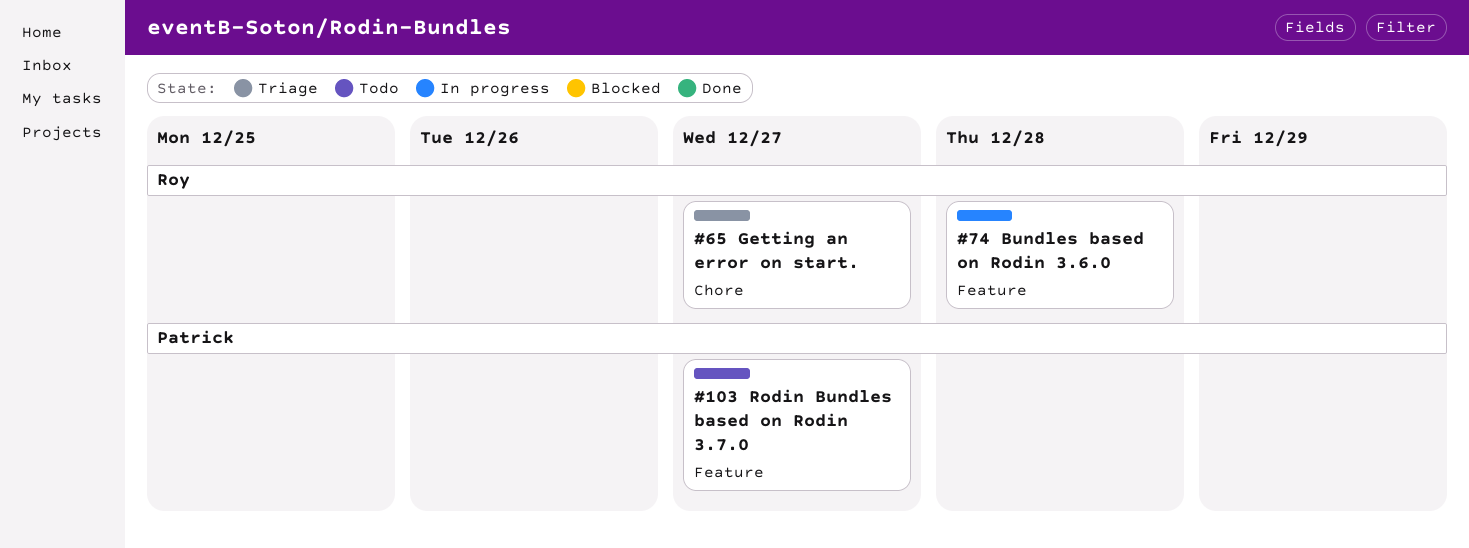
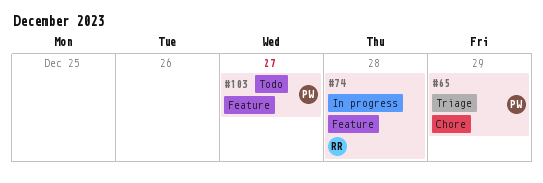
#65, owner: Roy -> Patrick
#65, due: Dec 27 -> Dec 29

